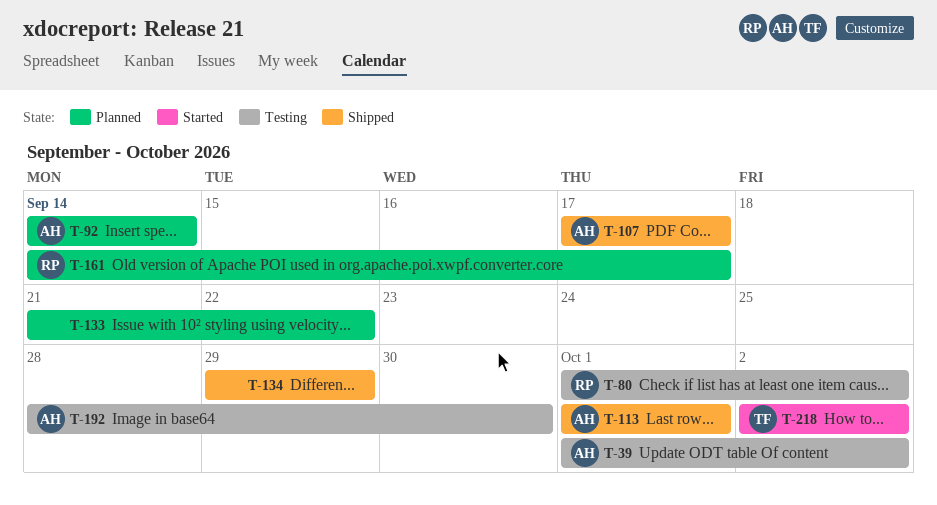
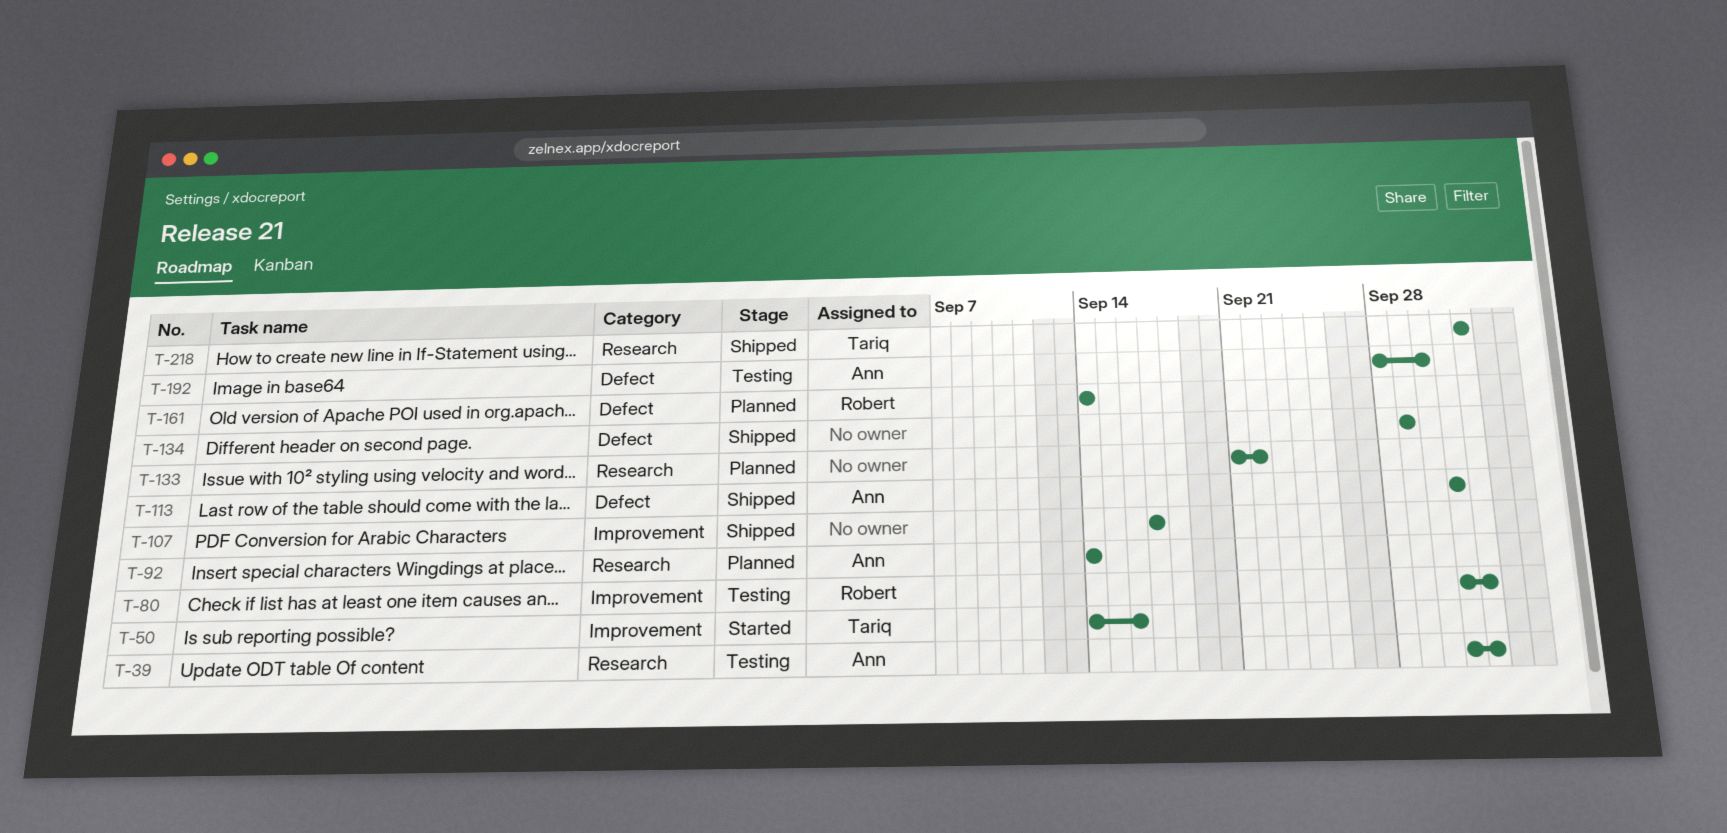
T-50: none -> present
T-107, owner: Ann -> none
T-161, due: Sep 17 -> Sep 14
T-218, status: Started -> Shipped

